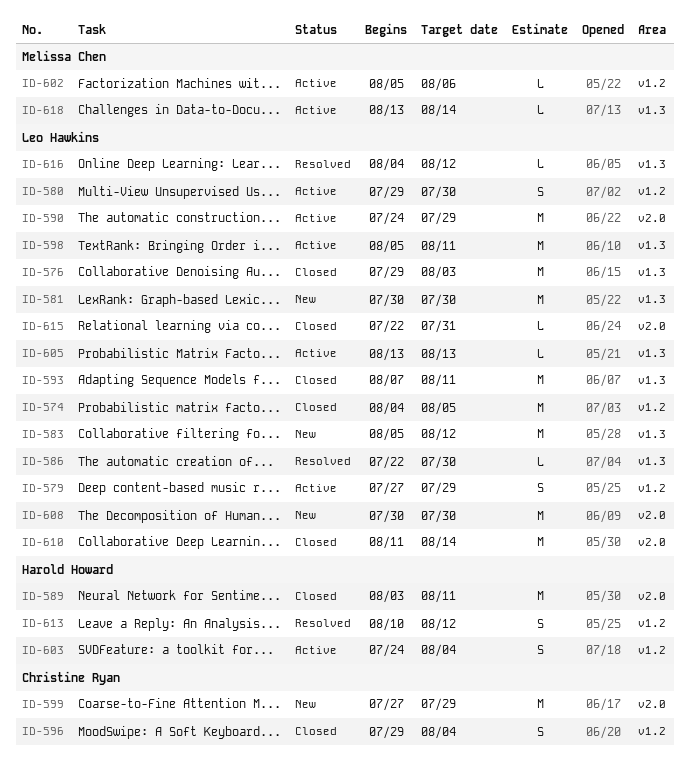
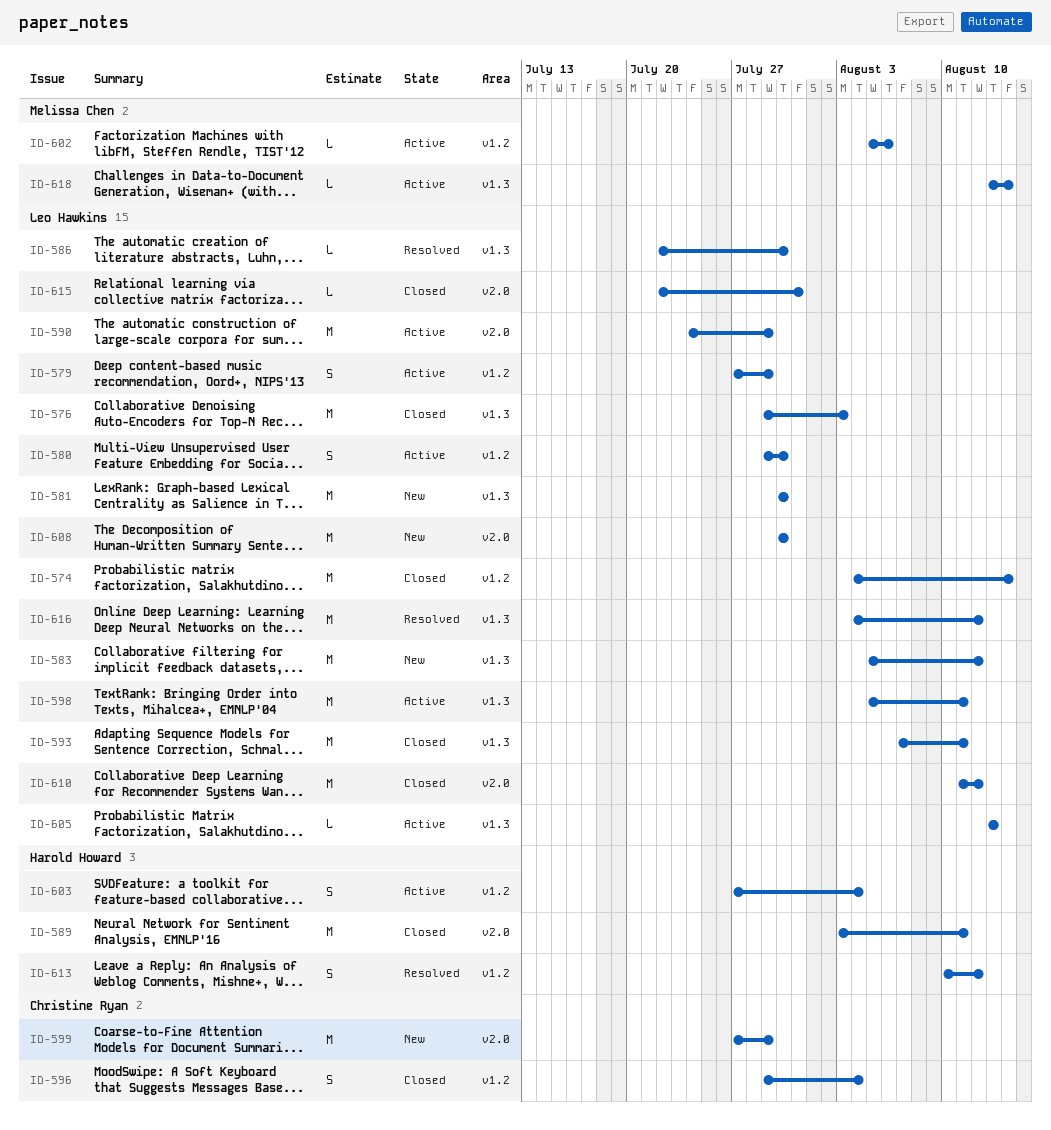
ID-574, due: Aug 5 -> Aug 14
ID-603, start: Jul 24 -> Jul 27
ID-610, due: Aug 14 -> Aug 12
ID-616, estimate: L -> M

